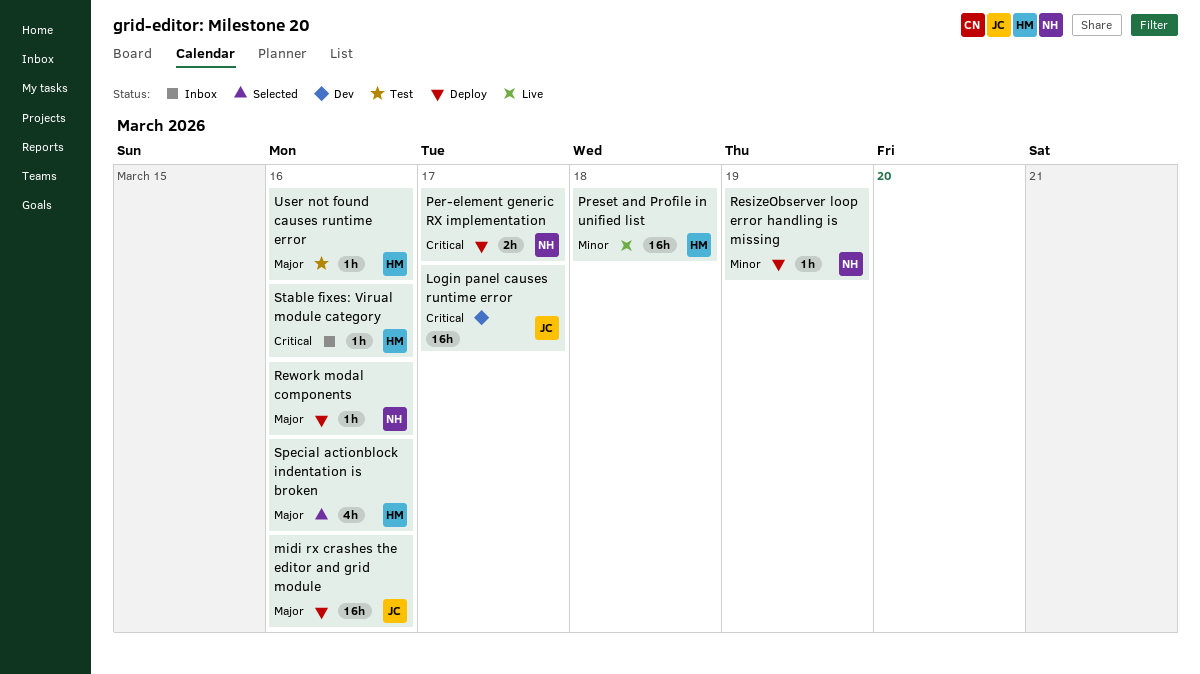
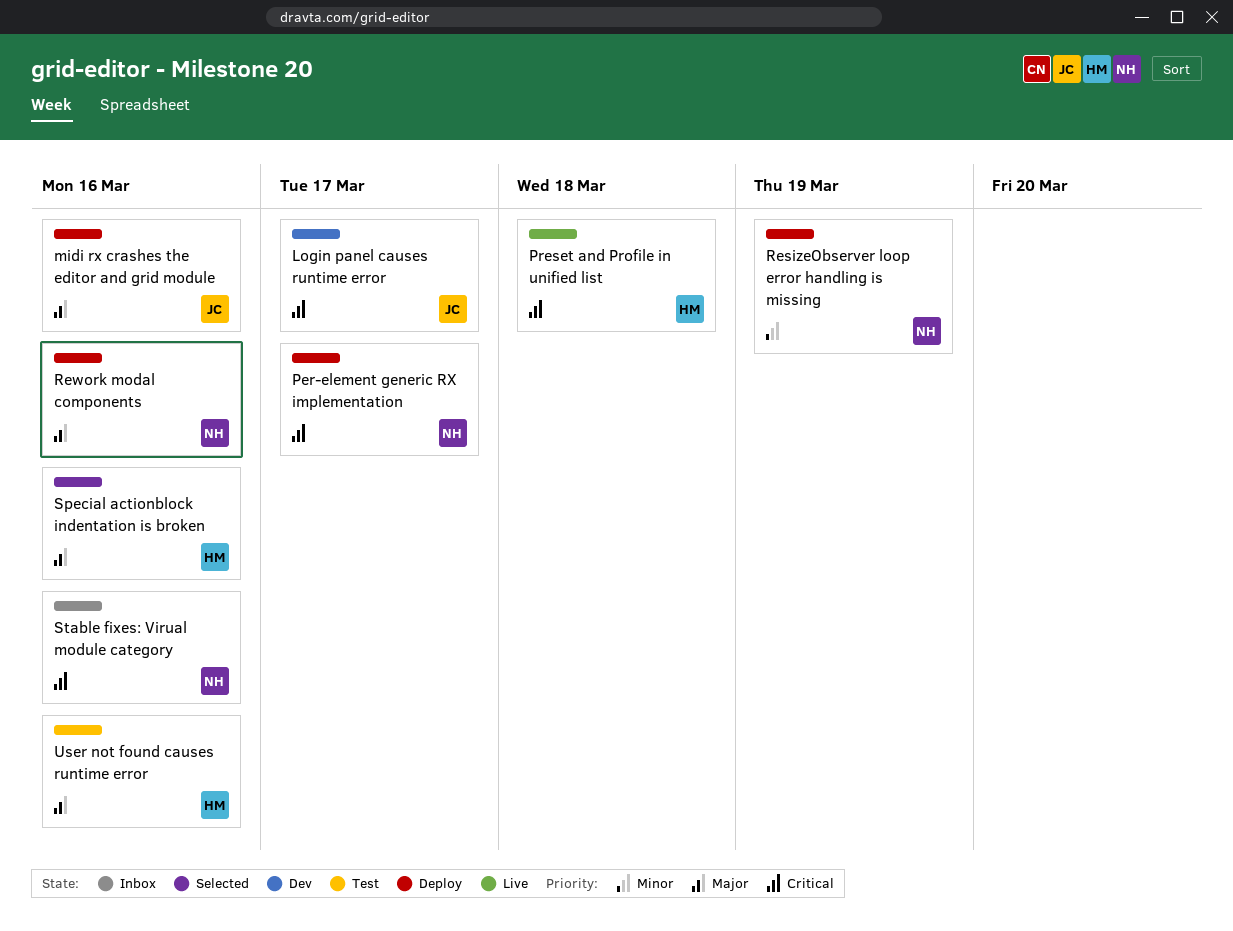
Preset and Profile in unified list, priority: Minor -> Critical
Stable fixes: Virual module category, owner: HM -> NH

